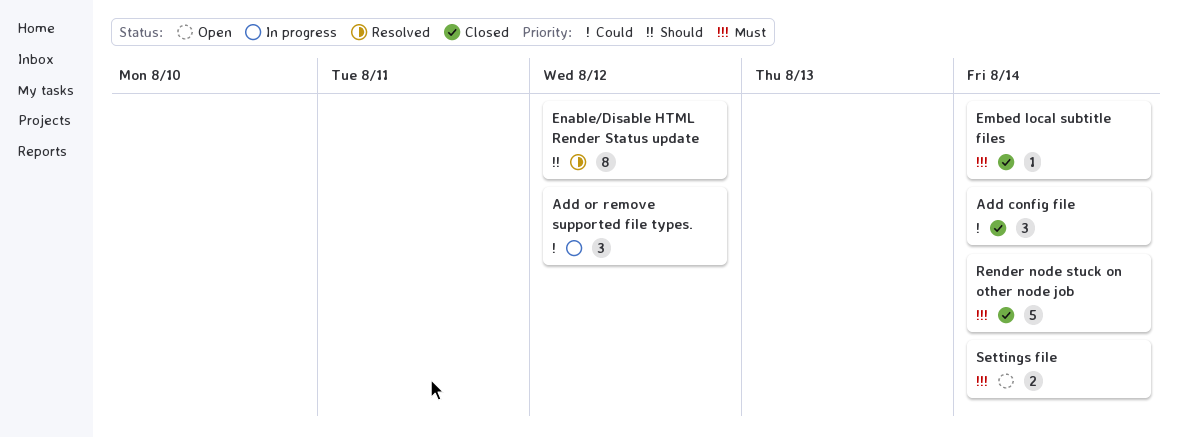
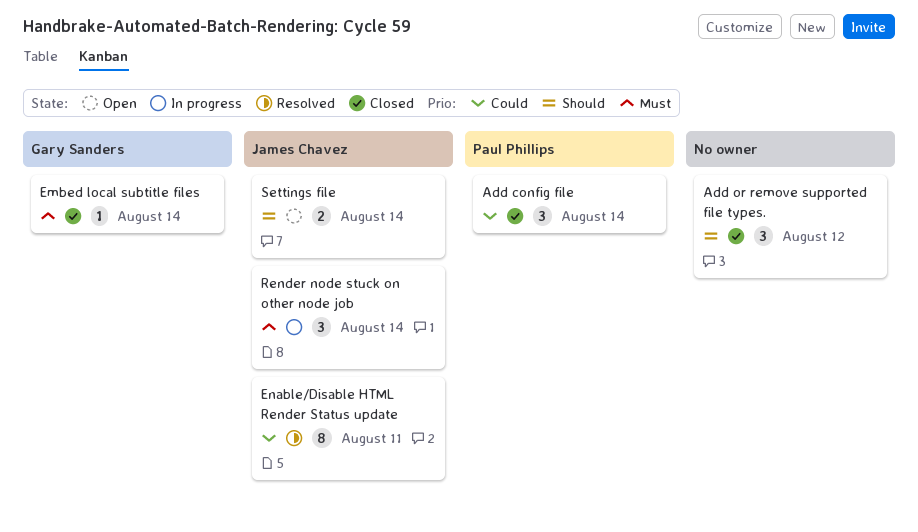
Add or remove supported file types., status: In progress -> Closed
Add or remove supported file types., priority: Could -> Should
Enable/Disable HTML Render Status update, priority: Should -> Could
Enable/Disable HTML Render Status update, due: Aug 12 -> Aug 11
Render node stuck on other node job, status: Closed -> In progress
Render node stuck on other node job, estimate: 5 -> 3
Settings file, priority: Must -> Should

